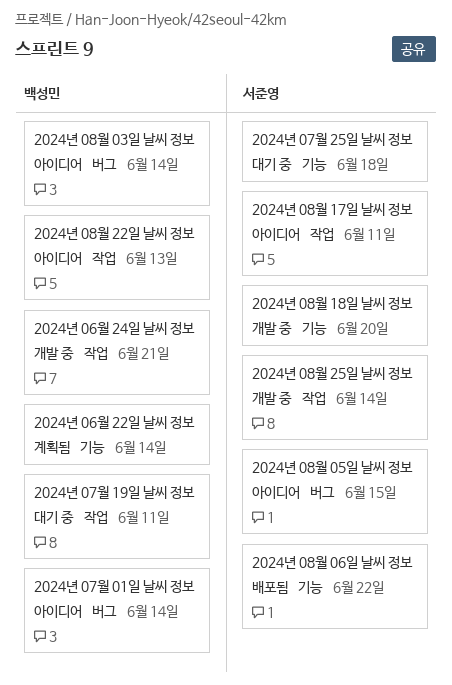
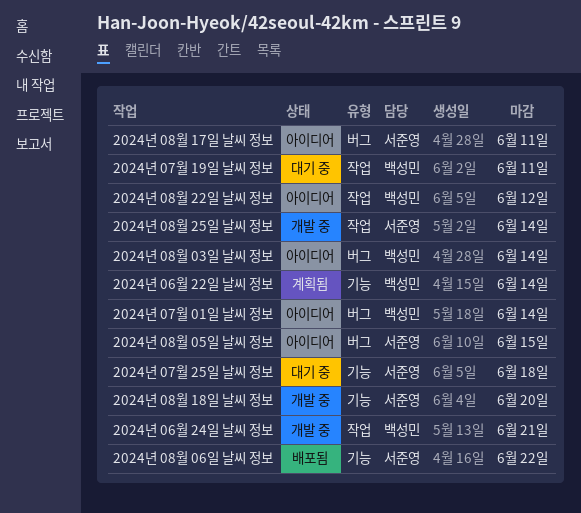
2024년 08월 17일 날씨 정보, label: 작업 -> 버그
2024년 08월 22일 날씨 정보, due: Jun 13 -> Jun 12

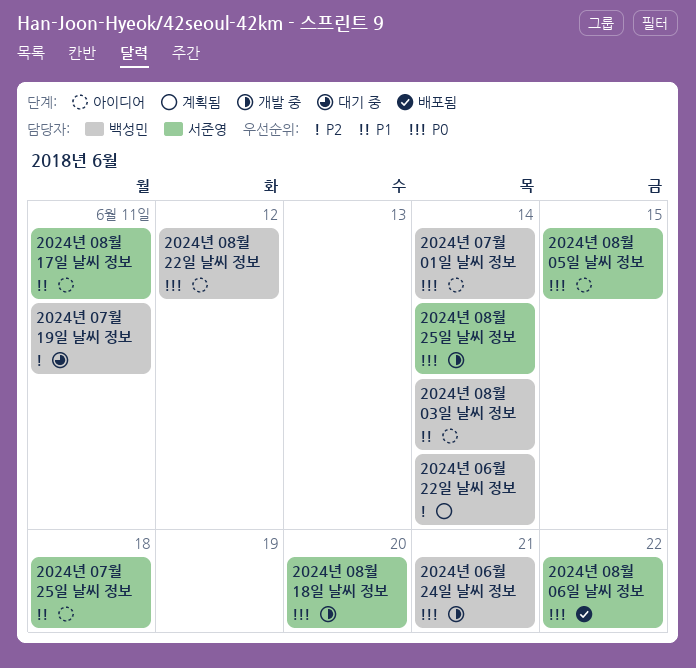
2024년 07월 25일 날씨 정보, status: 대기 중 -> 아이디어

